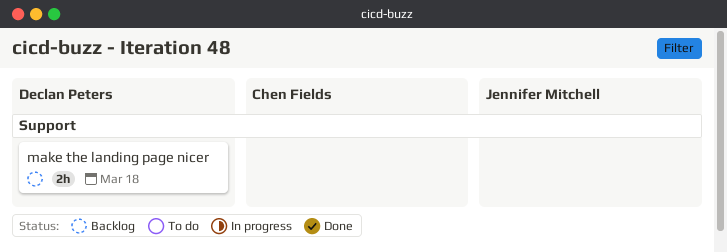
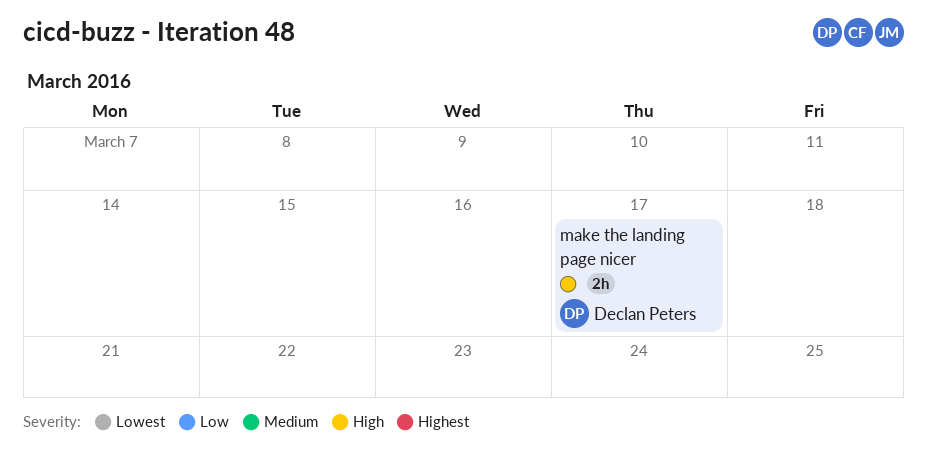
make the landing page nicer, due: Mar 18 -> Mar 17

